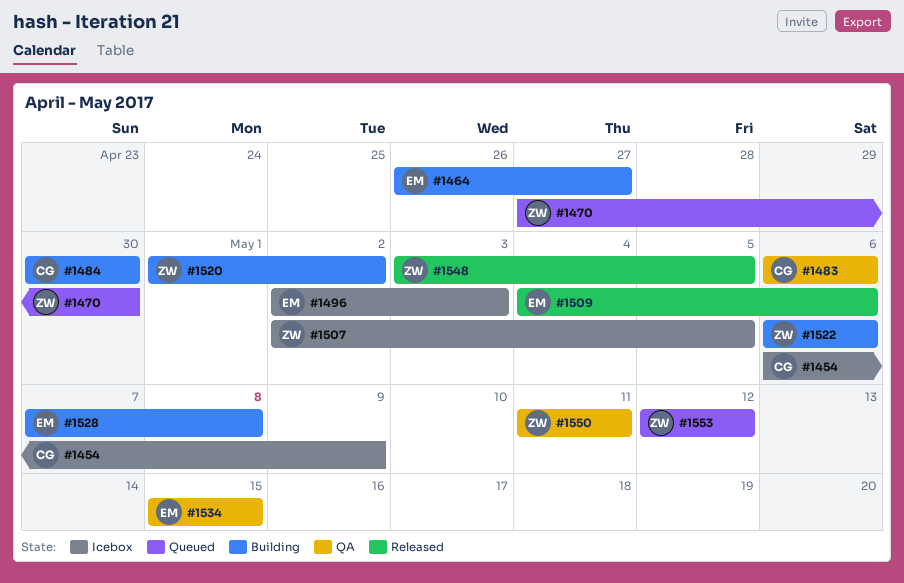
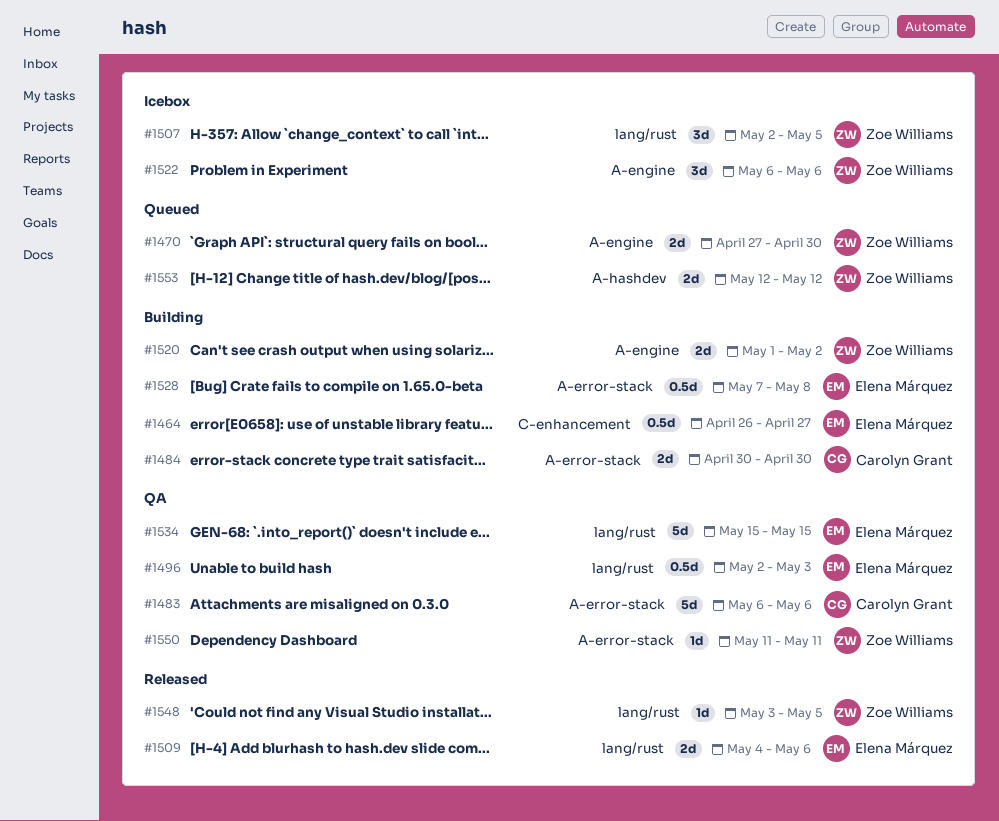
#1454: present -> none
#1496, status: Icebox -> QA
#1522, status: Building -> Icebox

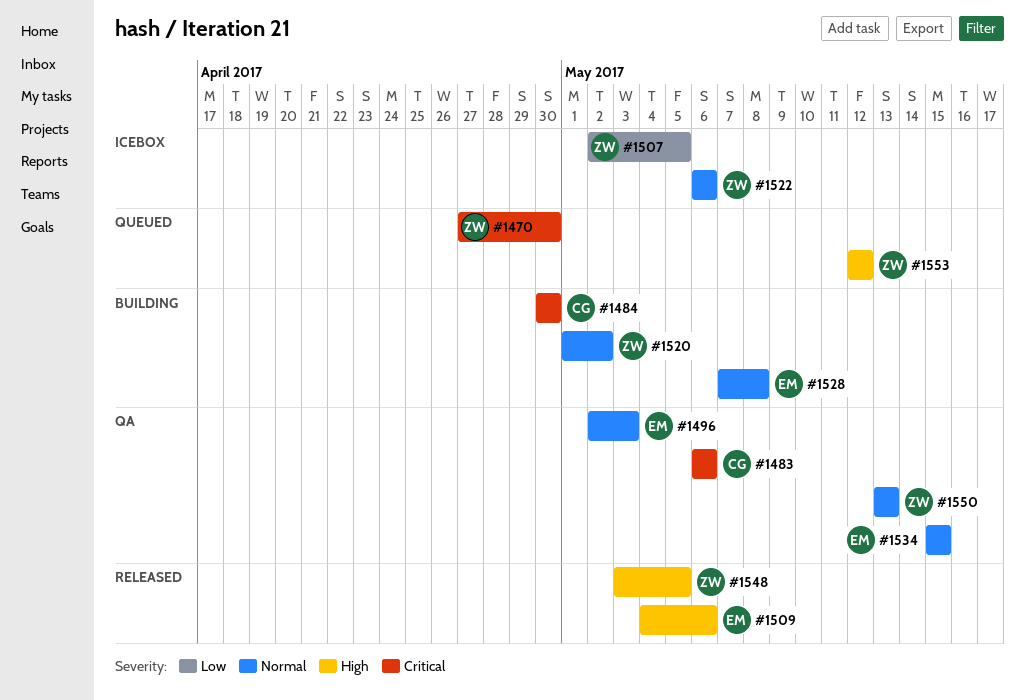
#1464: present -> none
#1550, start: May 11 -> May 13
#1550, due: May 11 -> May 13

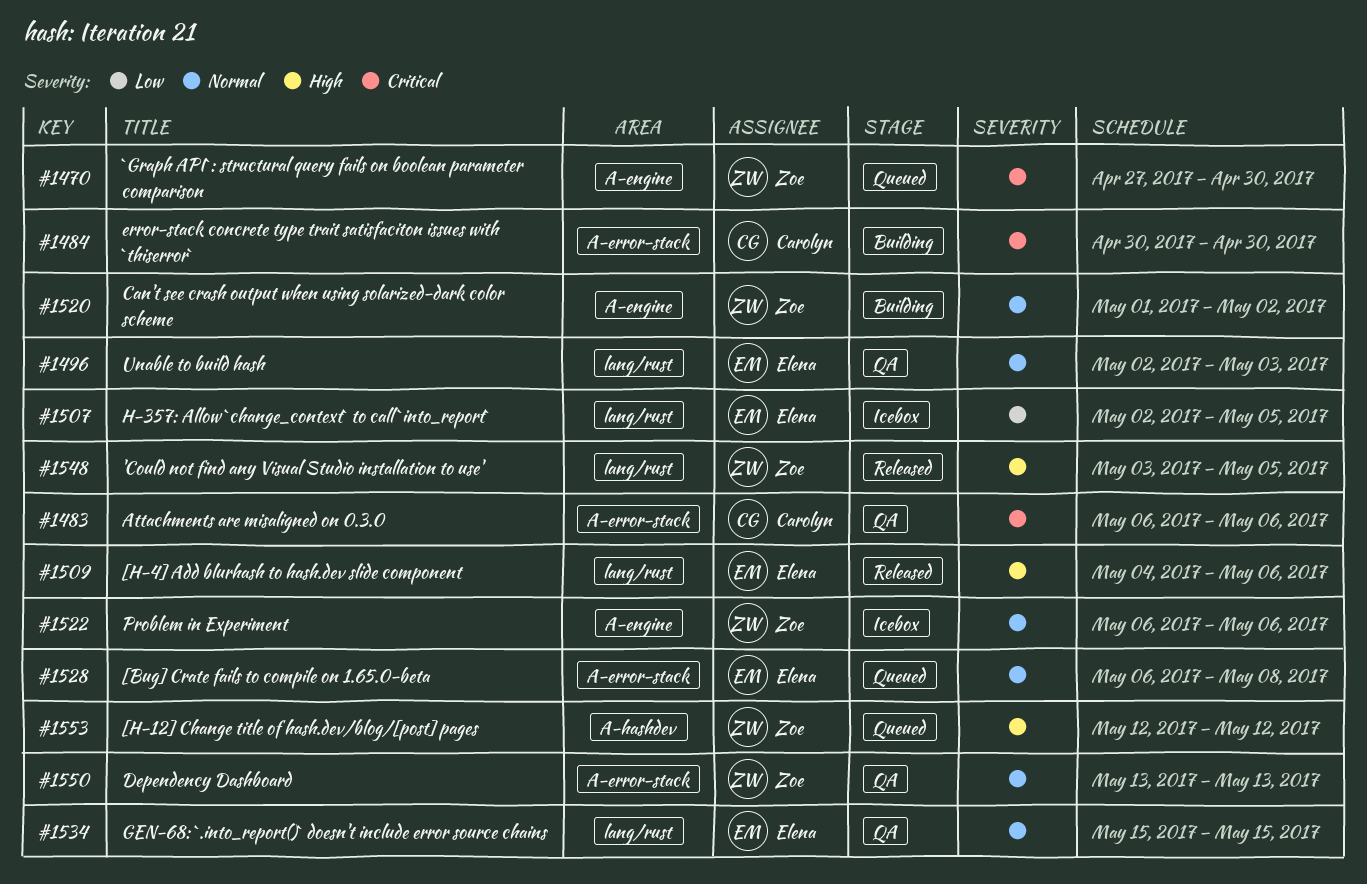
#1507, owner: Zoe -> Elena
#1528, status: Building -> Queued
#1528, start: May 7 -> May 6

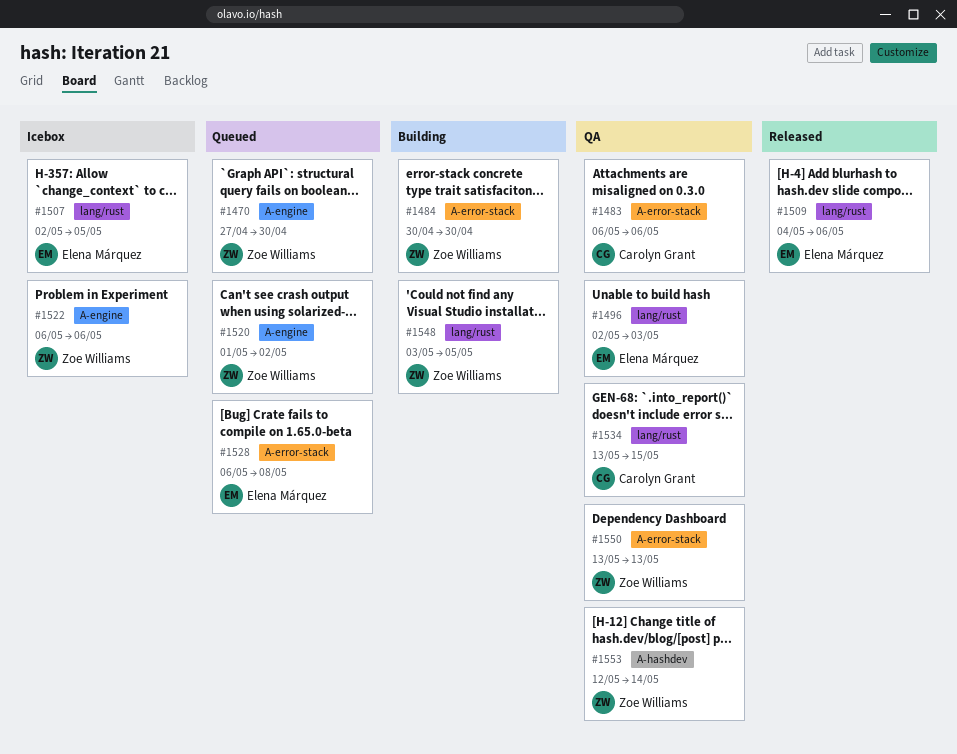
#1484, owner: Carolyn Grant -> Zoe Williams
#1520, status: Building -> Queued
#1534, owner: Elena Márquez -> Carolyn Grant
#1534, start: May 15 -> May 13
#1548, status: Released -> Building
#1553, status: Queued -> QA
#1553, due: May 12 -> May 14

